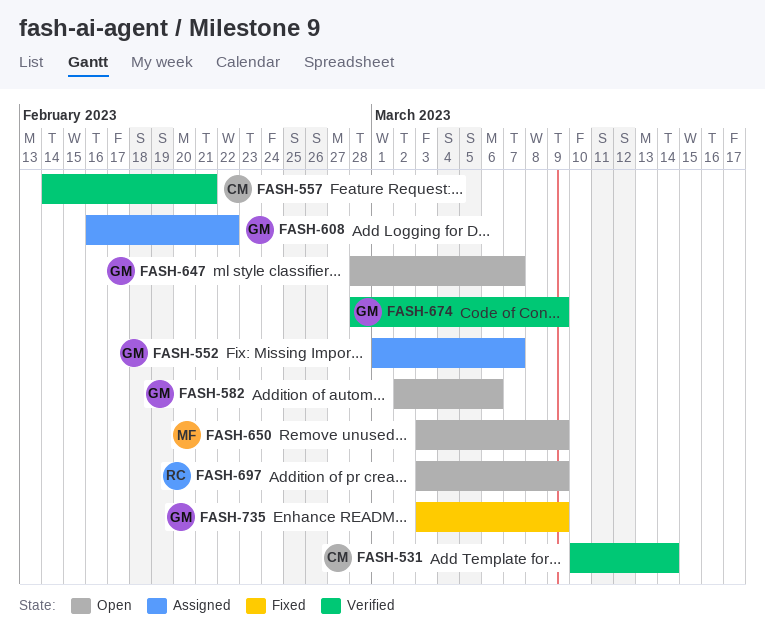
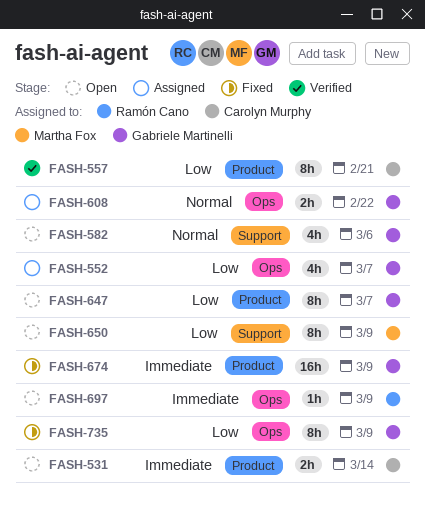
FASH-531, status: Verified -> Open
FASH-674, status: Verified -> Fixed

